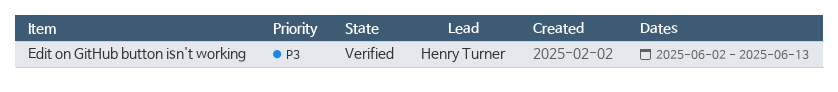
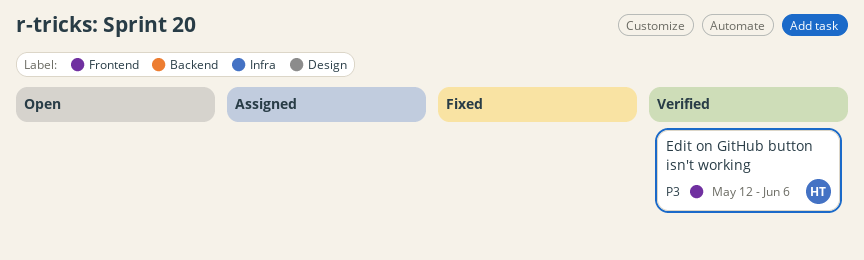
Edit on GitHub button isn't working, start: Jun 2 -> May 12
Edit on GitHub button isn't working, due: Jun 13 -> Jun 6

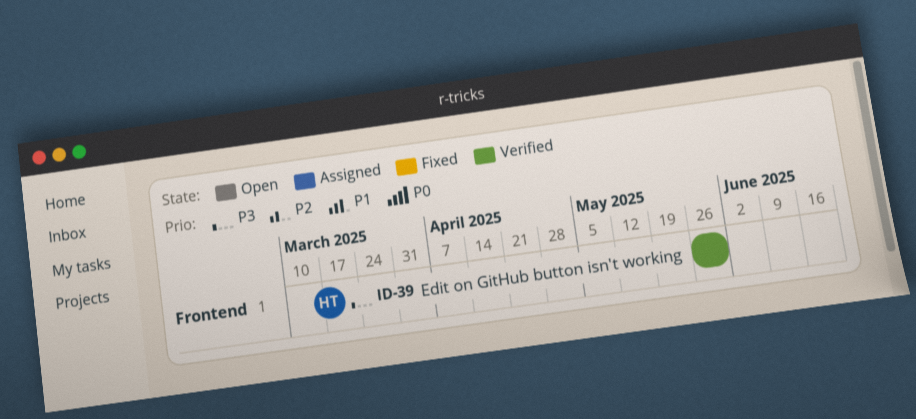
Edit on GitHub button isn't working, start: May 12 -> May 26
Edit on GitHub button isn't working, due: Jun 6 -> May 30

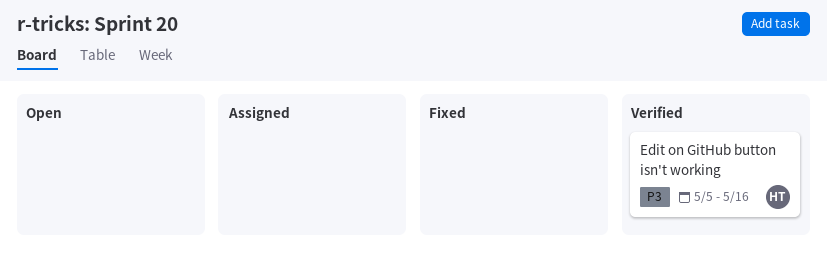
Edit on GitHub button isn't working, start: May 26 -> May 5
Edit on GitHub button isn't working, due: May 30 -> May 16

